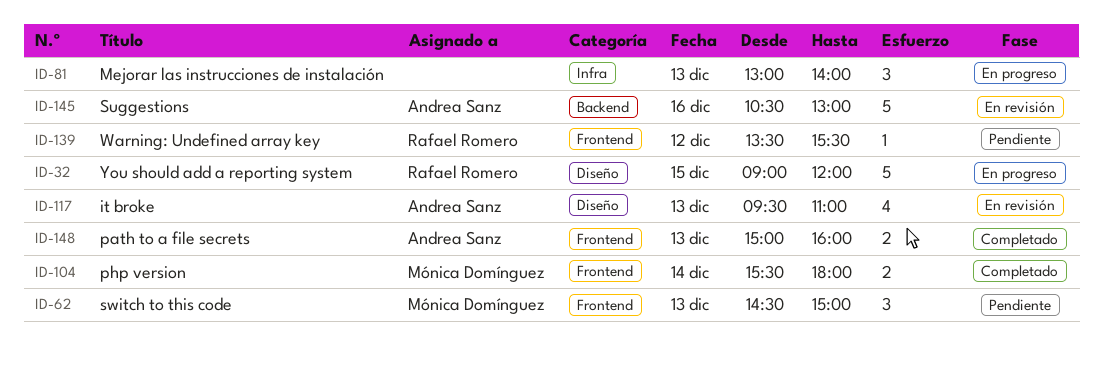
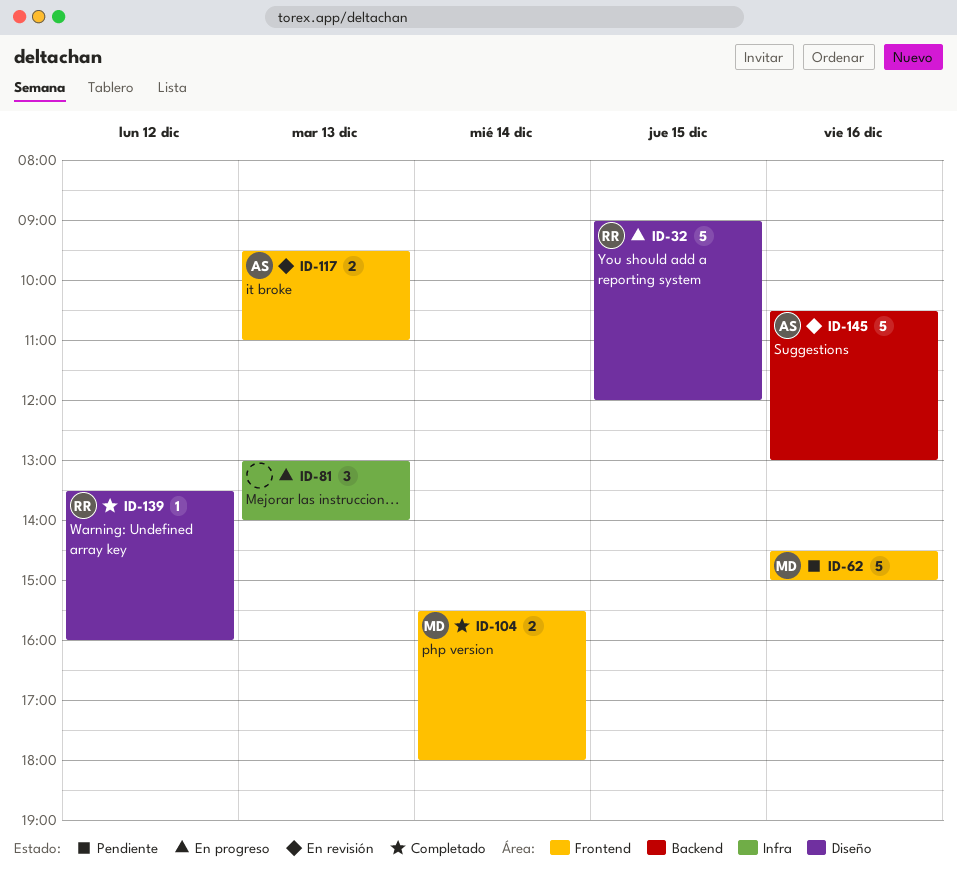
ID-62, estimate: 3 -> 5
ID-62, day: Dec 13 -> Dec 16
ID-117, label: Diseño -> Frontend
ID-117, estimate: 4 -> 2
ID-139, status: Pendiente -> Completado
ID-139, label: Frontend -> Diseño
ID-139, ends: 15:30 -> 16:00
ID-148: present -> none

